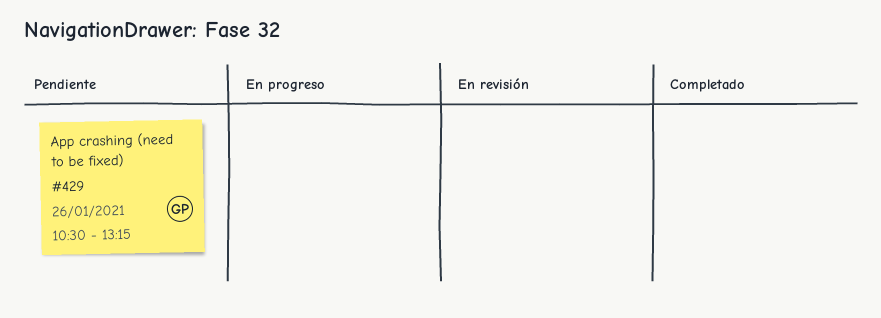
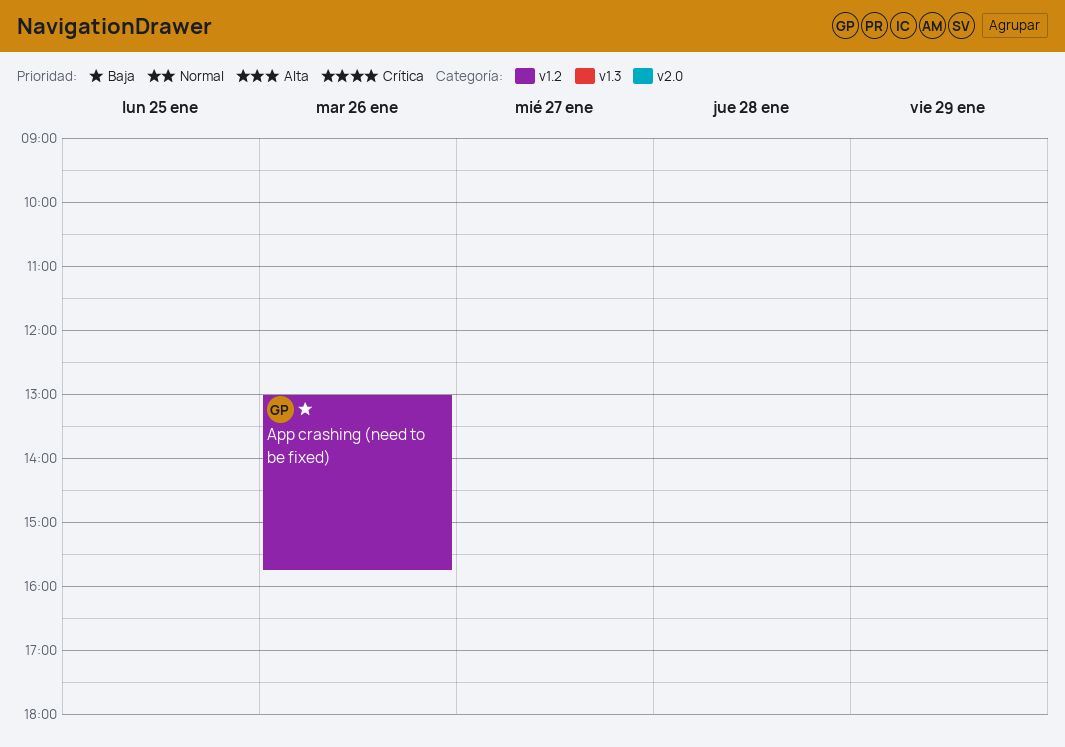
App crashing (need to be fixed), begins: 10:30 -> 13:00
App crashing (need to be fixed), ends: 13:15 -> 15:45

